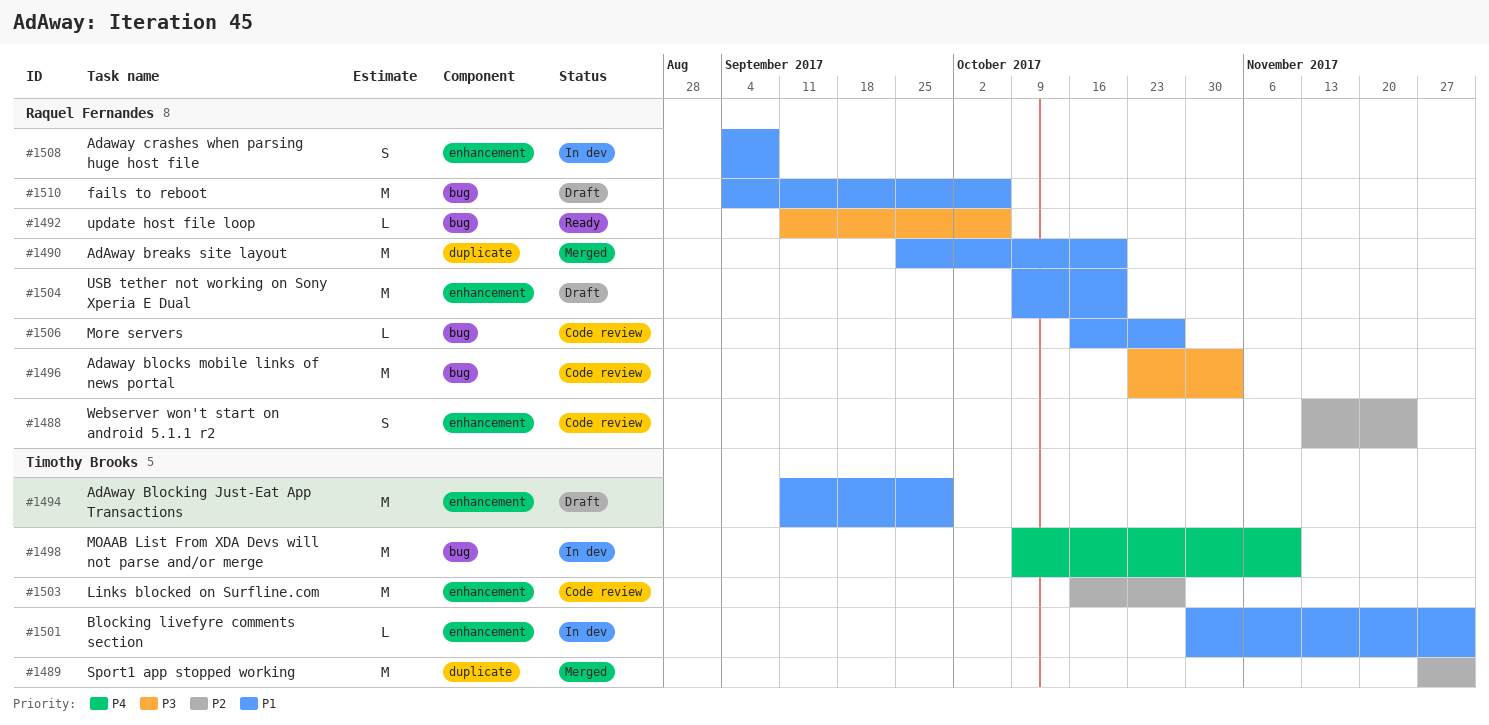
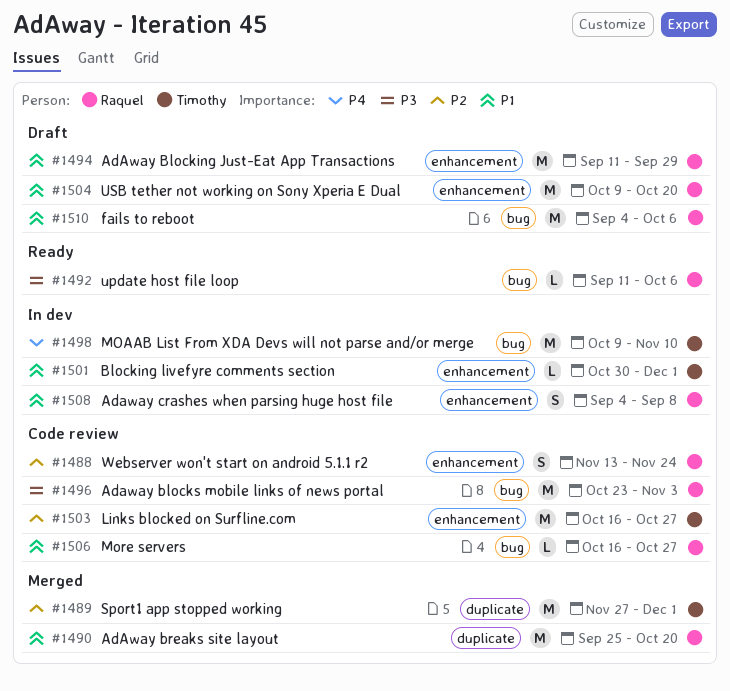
#1494, owner: Timothy Brooks -> Raquel Fernandes

